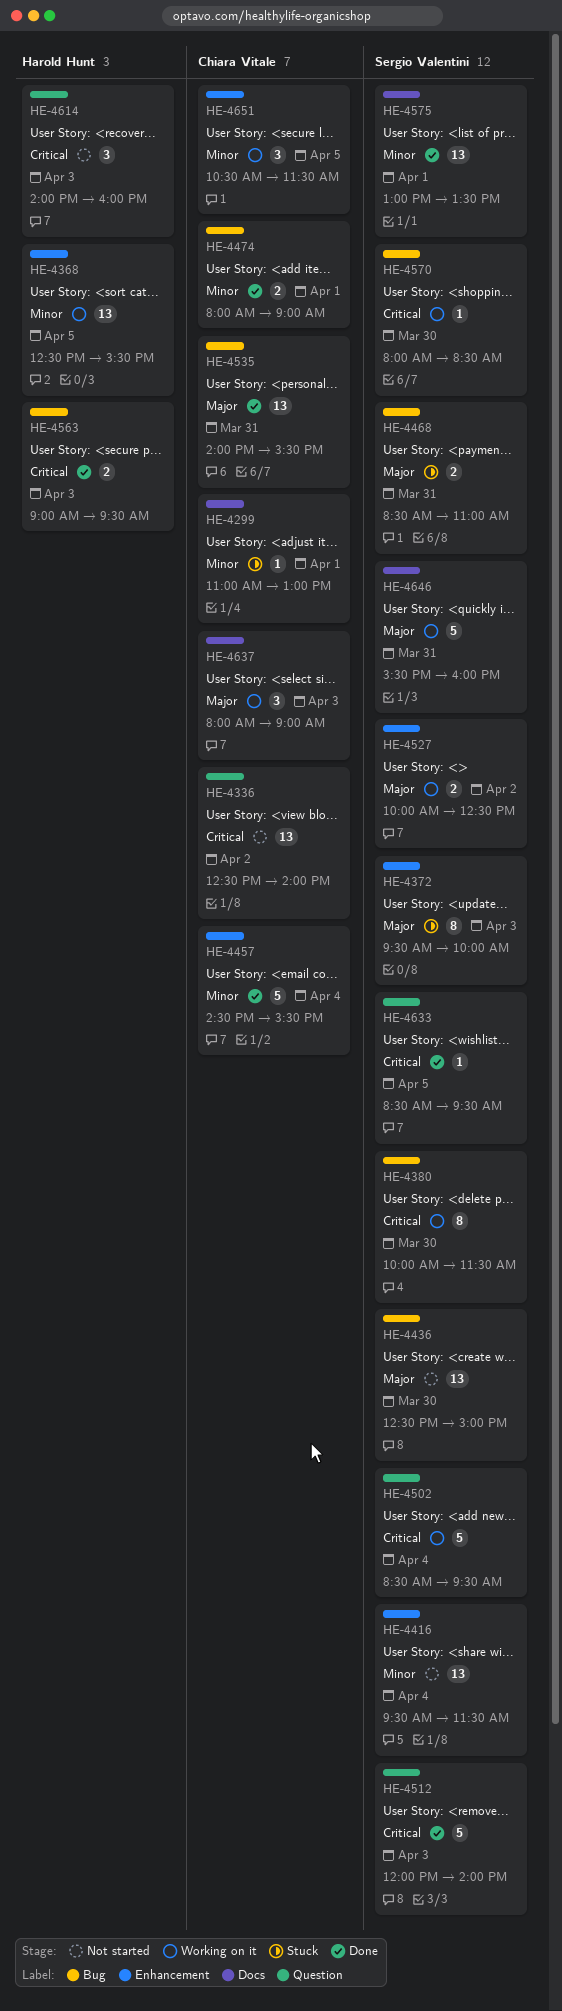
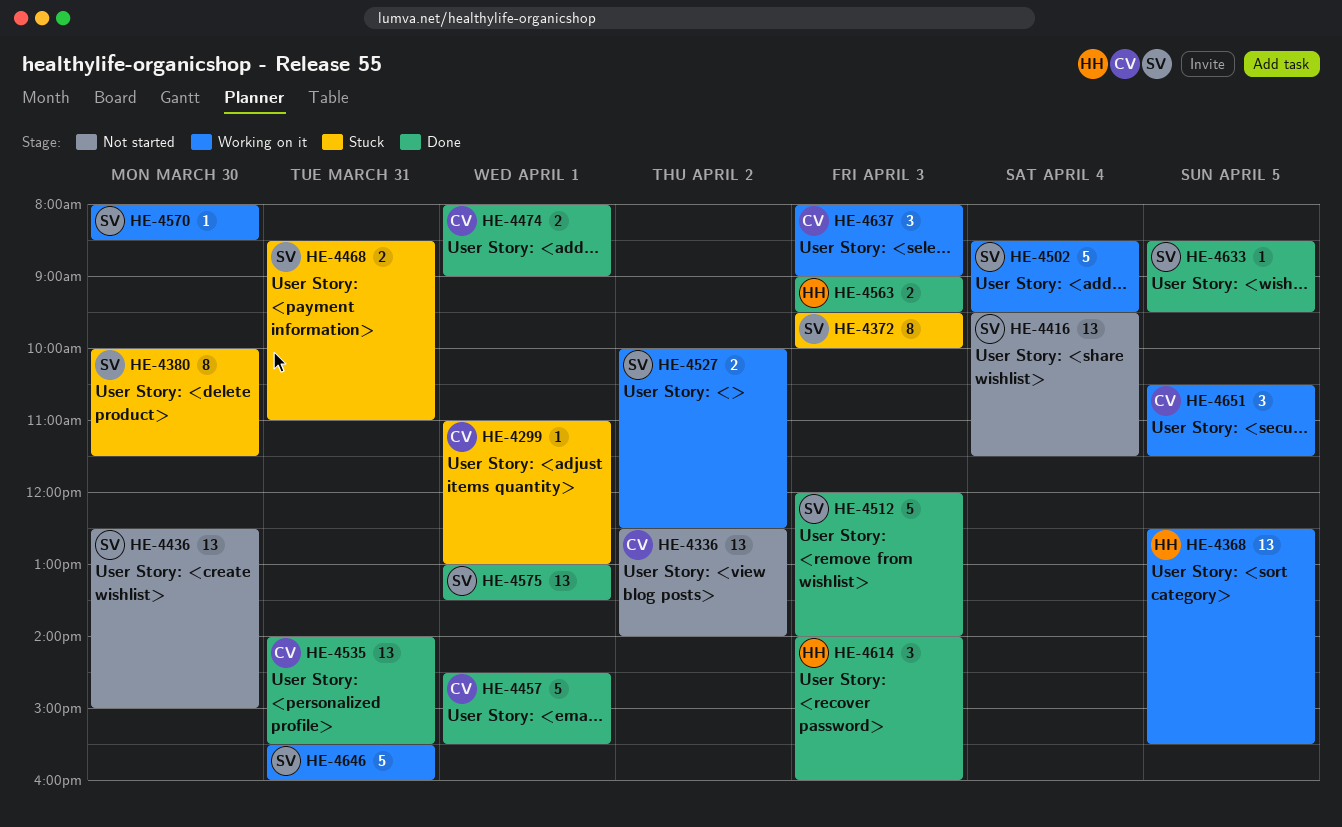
HE-4380, status: Working on it -> Stuck
HE-4457, day: Apr 4 -> Apr 1
HE-4614, status: Not started -> Done

